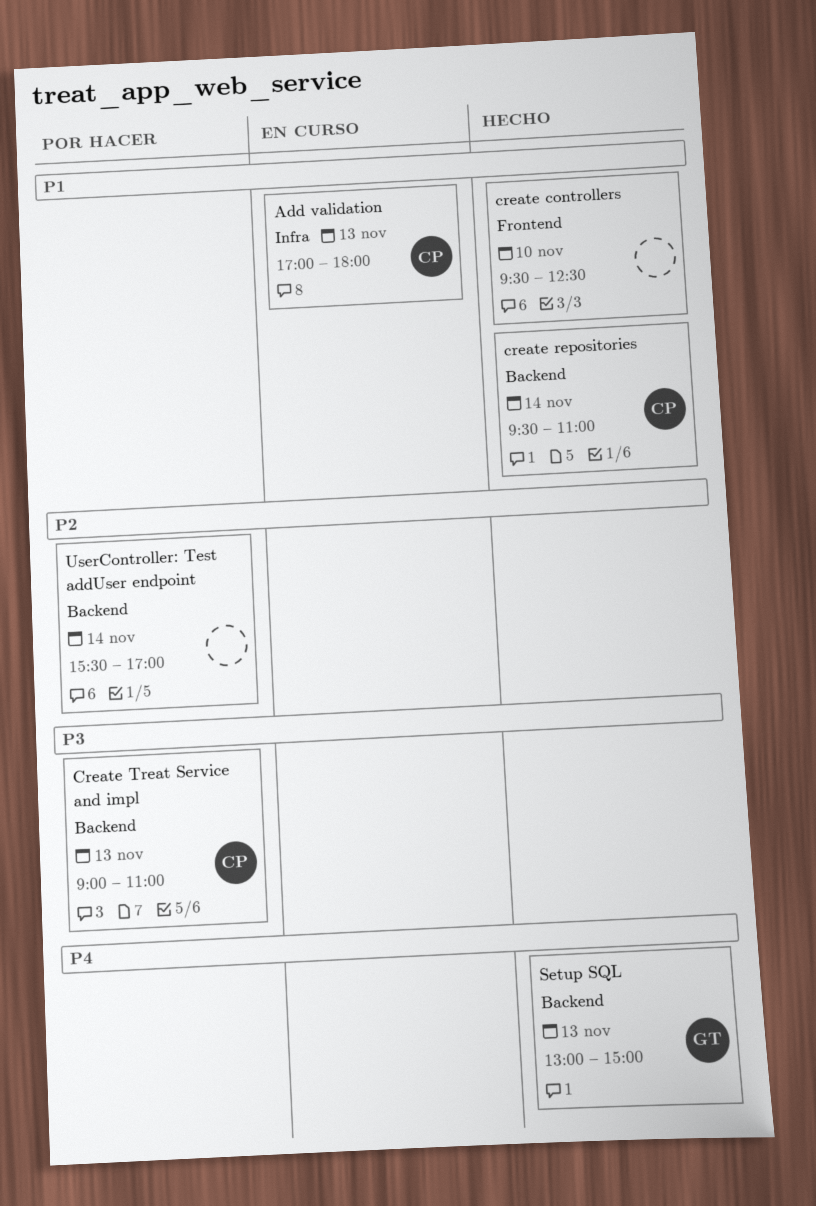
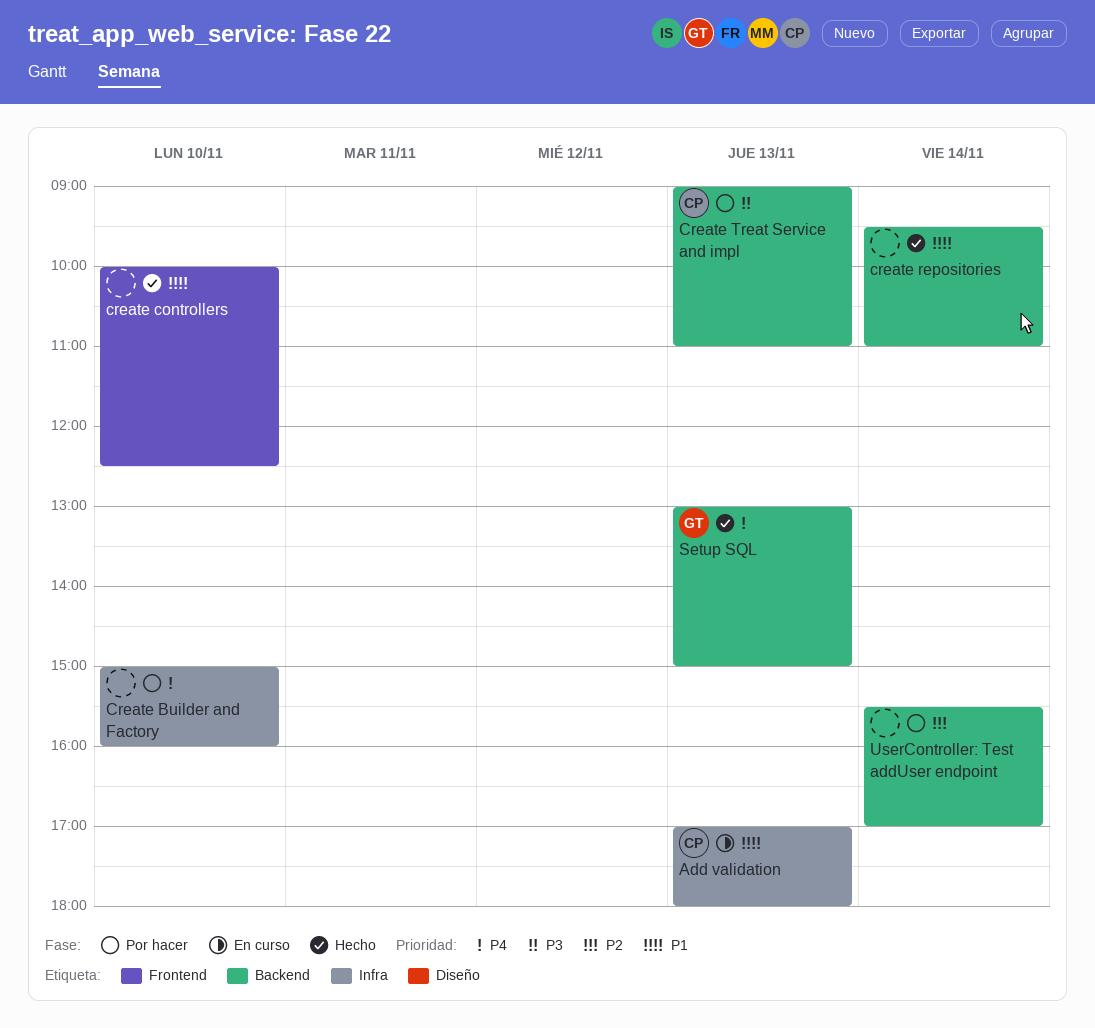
Create Builder and Factory: none -> present
create controllers, begins: 09:30 -> 10:00
create repositories, owner: CP -> none

